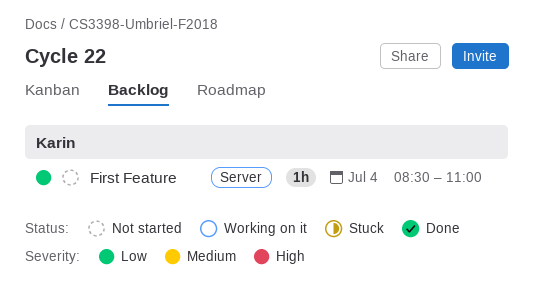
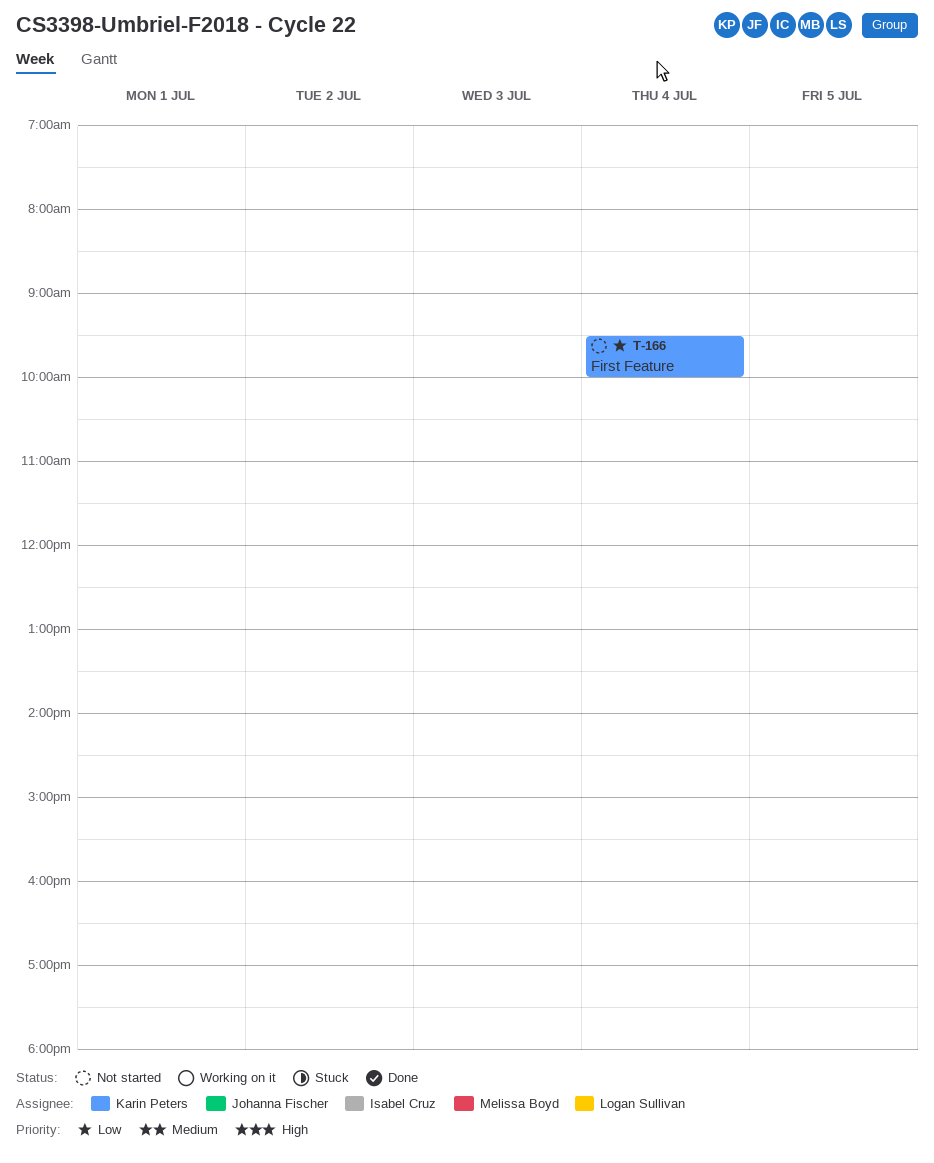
First Feature, begins: 08:30 -> 09:30
First Feature, ends: 11:00 -> 10:00

